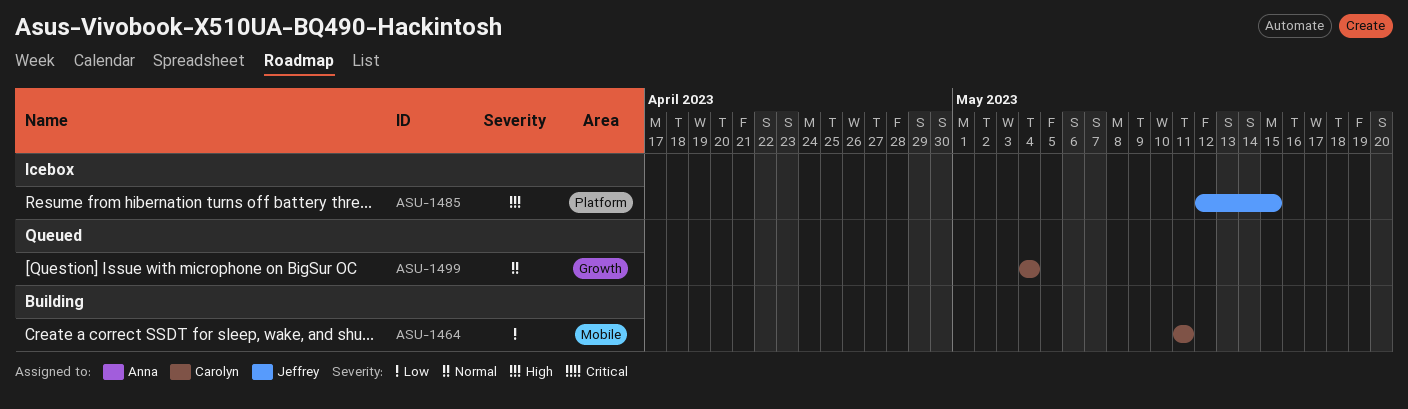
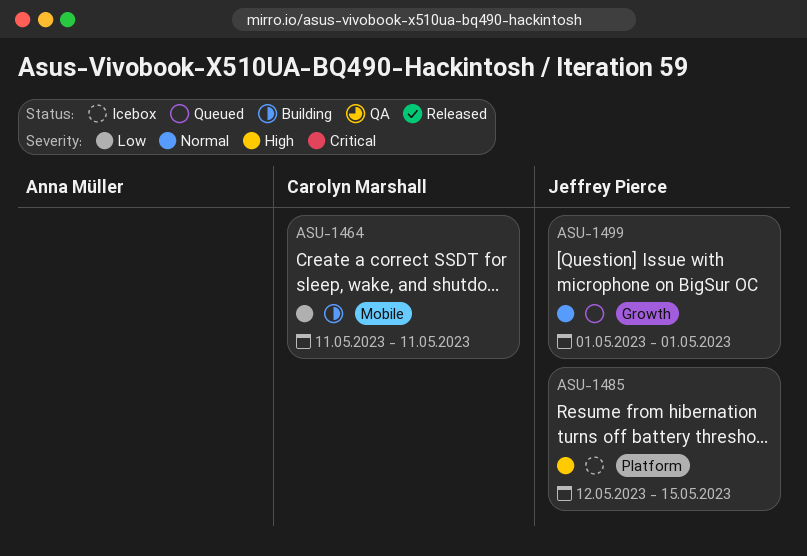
ASU-1499, owner: Carolyn Marshall -> Jeffrey Pierce
ASU-1499, start: May 4 -> May 1
ASU-1499, due: May 4 -> May 1

